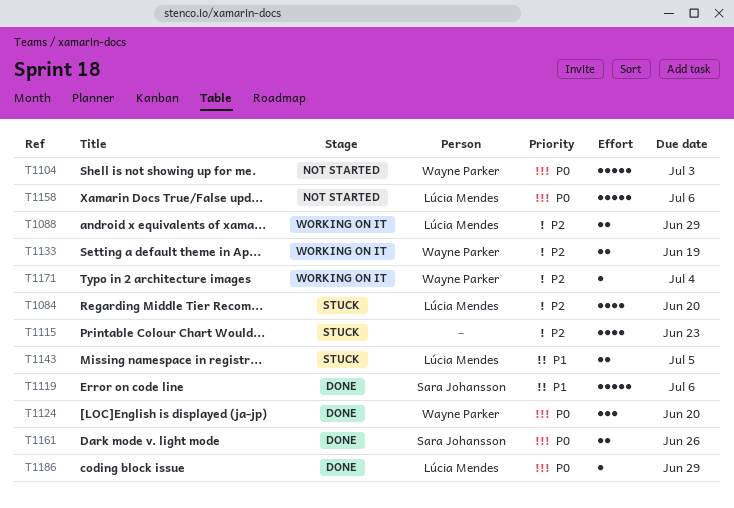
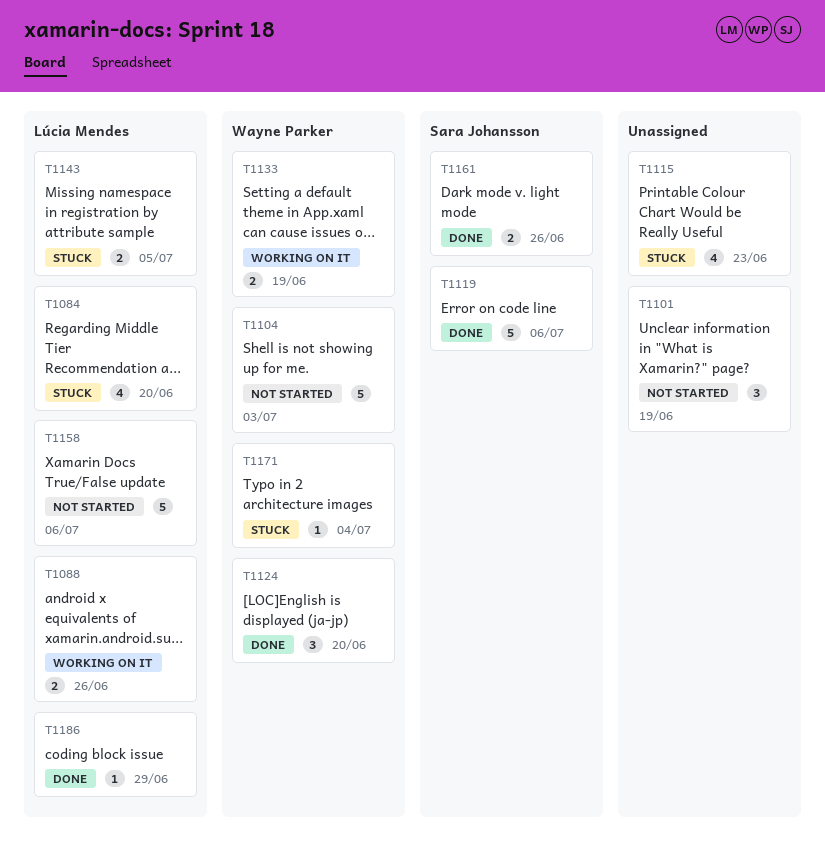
T1088, due: Jun 29 -> Jun 26
T1101: none -> present
T1171, status: Working on it -> Stuck

